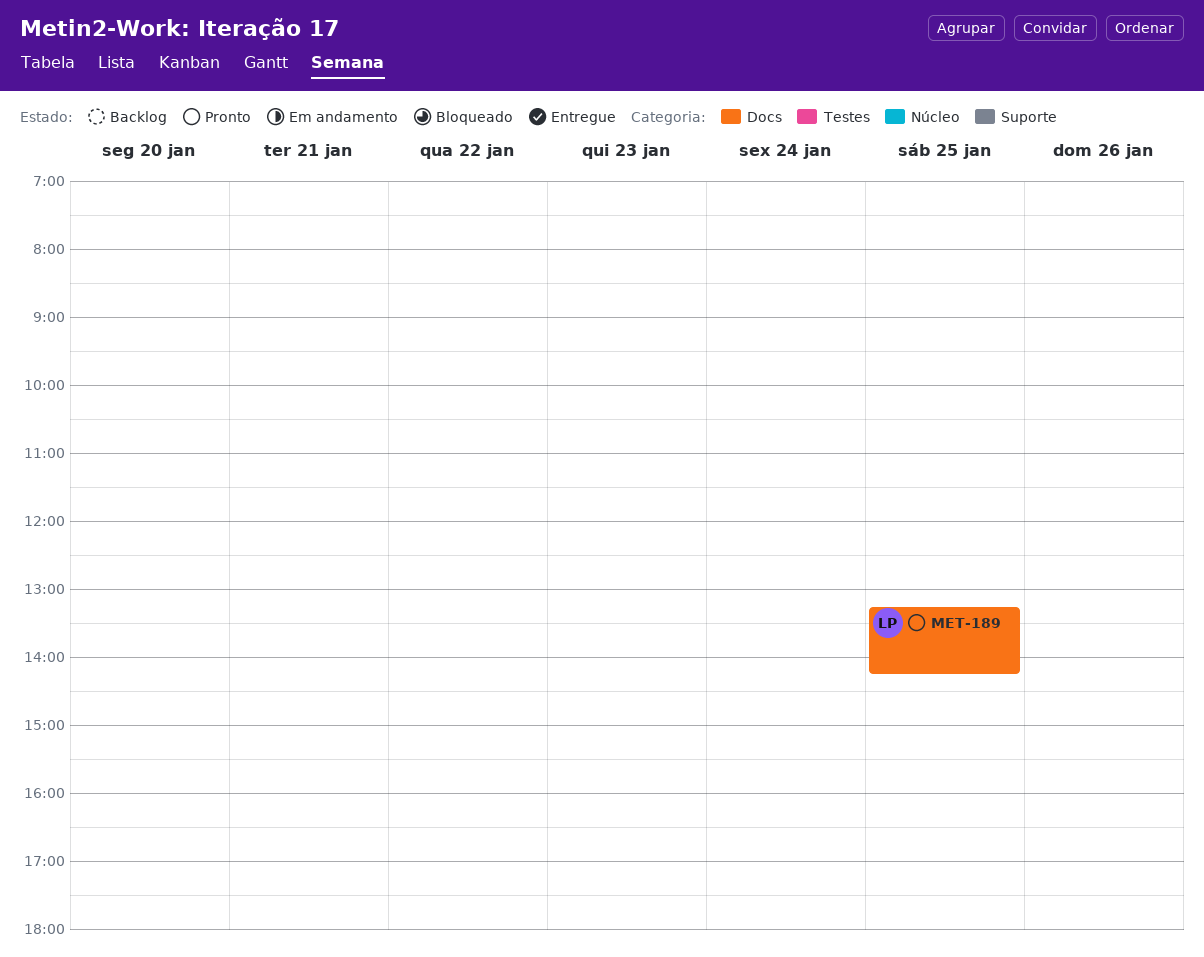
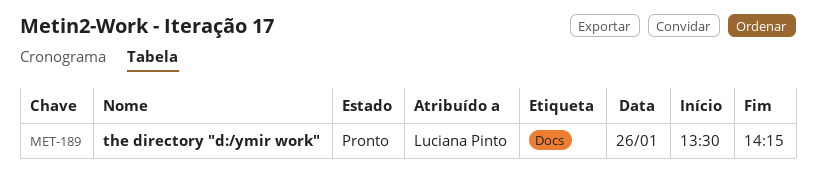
MET-189, day: Jan 25 -> Jan 26
MET-189, begins: 13:15 -> 13:30

